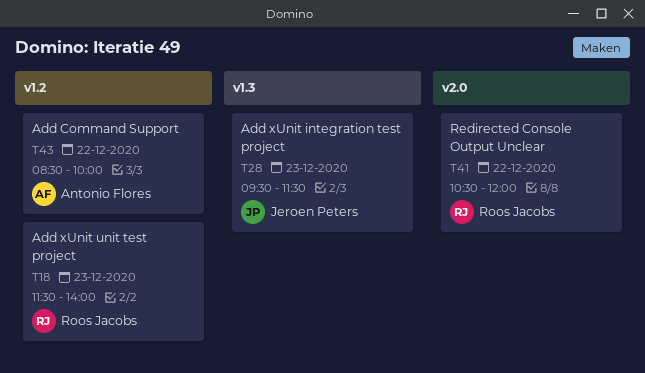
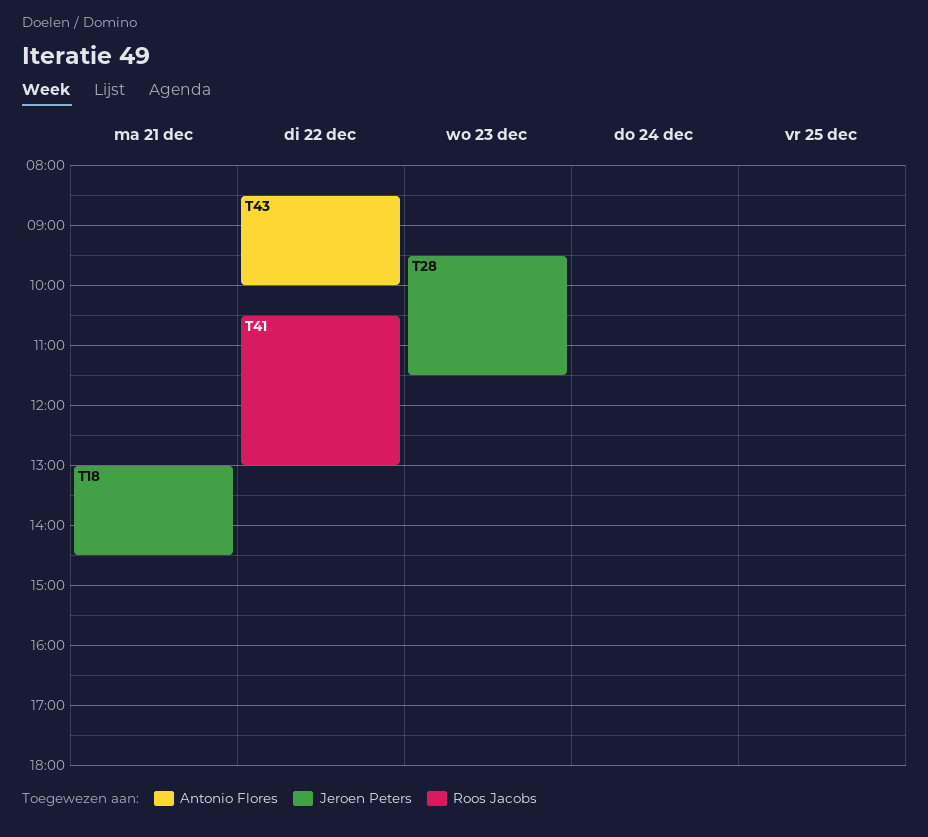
T18, owner: Roos Jacobs -> Jeroen Peters
T18, day: Dec 23 -> Dec 21
T18, begins: 11:30 -> 13:00
T18, ends: 14:00 -> 14:30
T41, ends: 12:00 -> 13:00

